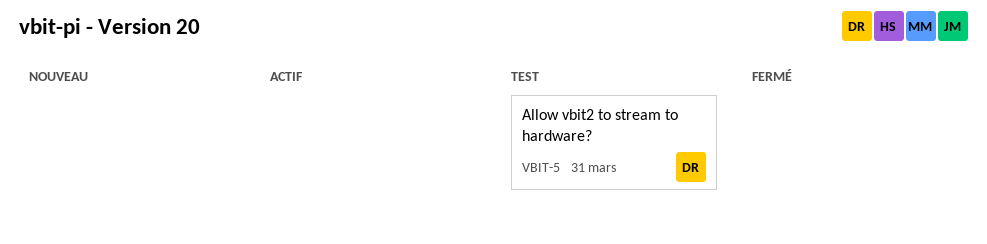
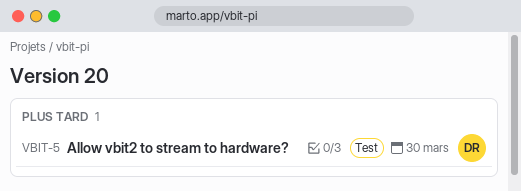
VBIT-5, due: Mar 31 -> Mar 30

